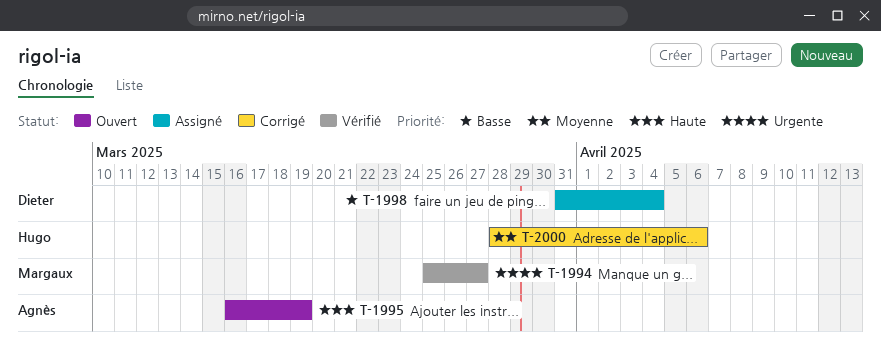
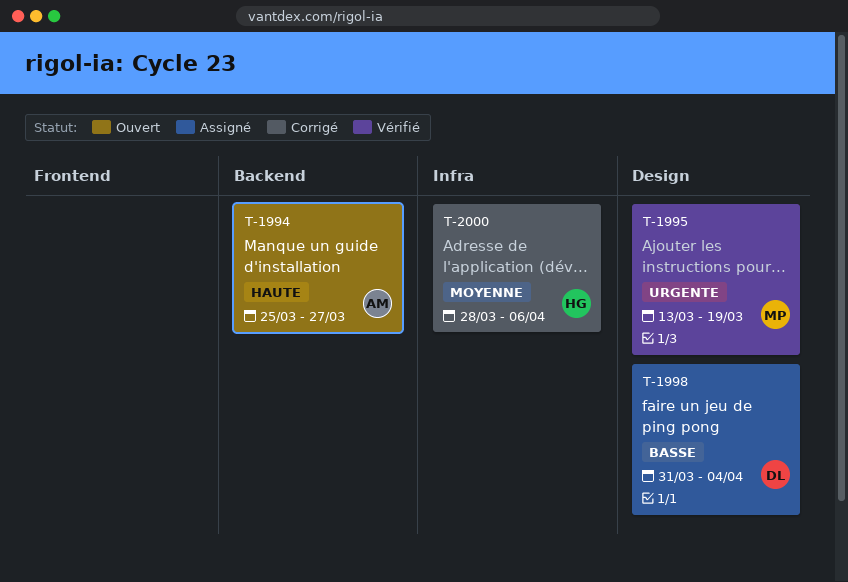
T-1994, status: Vérifié -> Ouvert
T-1994, owner: Margaux -> Agnès
T-1994, priority: Urgente -> Haute
T-1995, status: Ouvert -> Vérifié
T-1995, owner: Agnès -> Margaux
T-1995, priority: Haute -> Urgente
T-1995, start: Mar 16 -> Mar 13

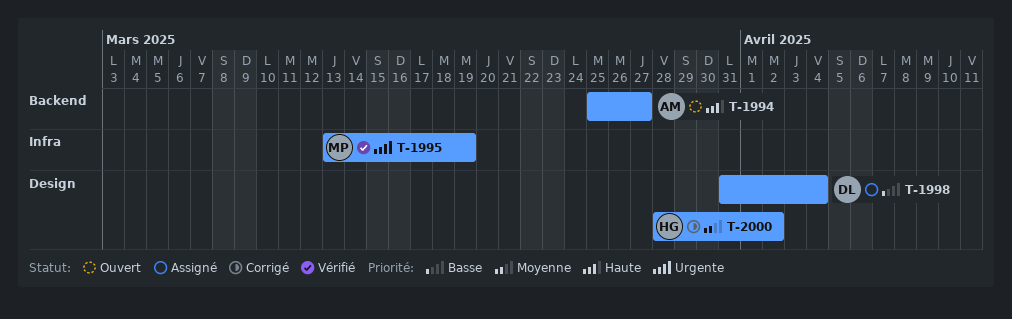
T-1995, label: Design -> Infra
T-2000, label: Infra -> Design
T-2000, due: Apr 6 -> Apr 2

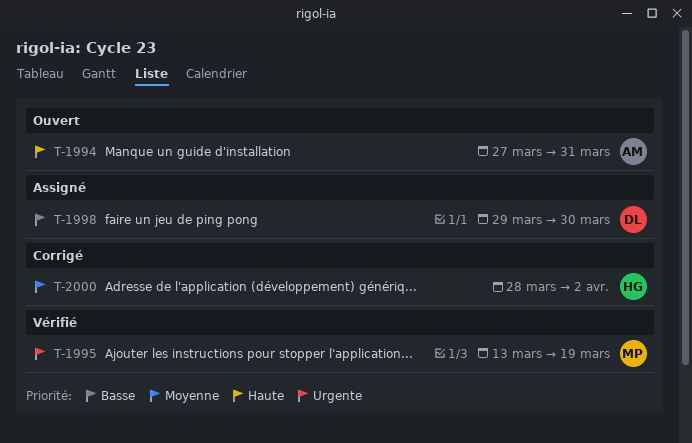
T-1994, start: Mar 25 -> Mar 27
T-1994, due: Mar 27 -> Mar 31
T-1998, start: Mar 31 -> Mar 29
T-1998, due: Apr 4 -> Mar 30

